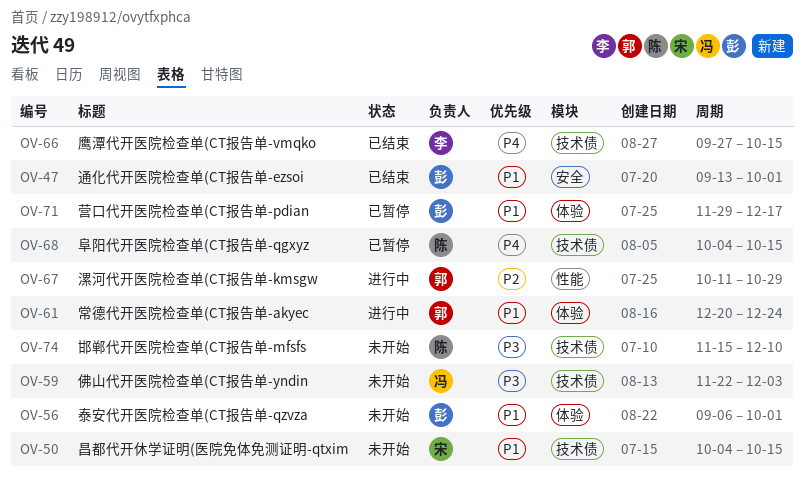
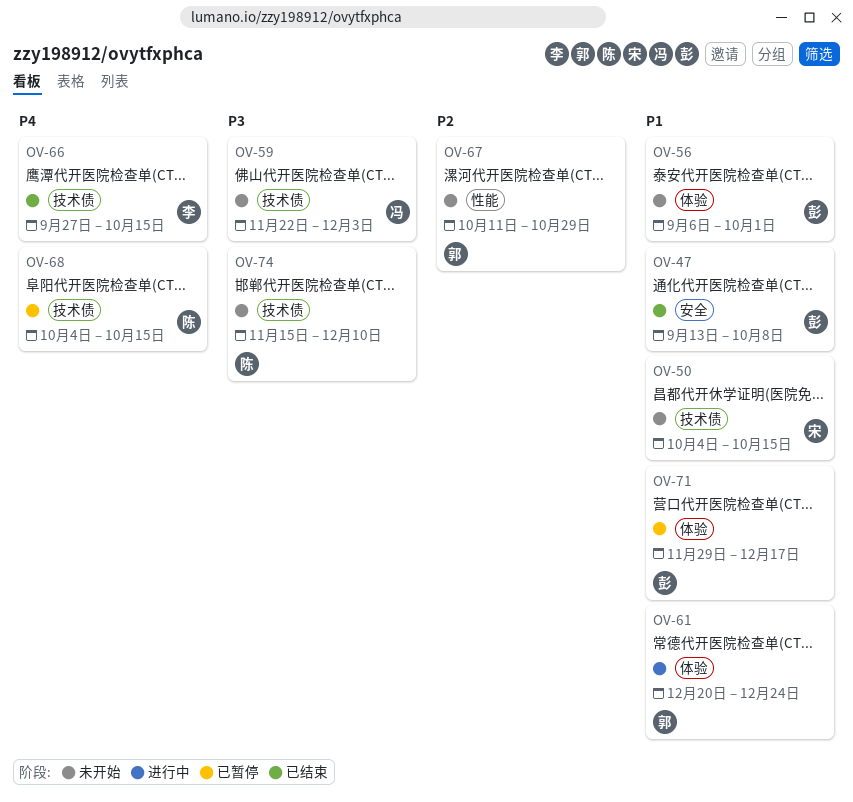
OV-47, due: Oct 1 -> Oct 8
OV-67, status: 进行中 -> 未开始

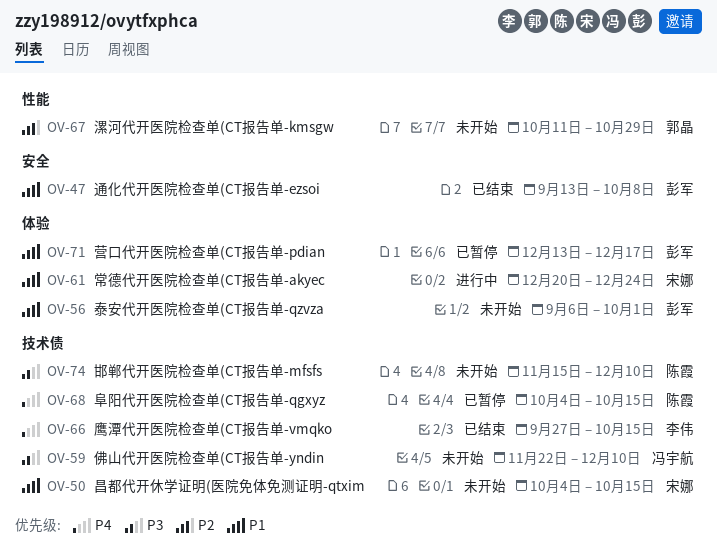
OV-59, due: Dec 3 -> Dec 10
OV-61, owner: 郭晶 -> 宋娜
OV-71, start: Nov 29 -> Dec 13

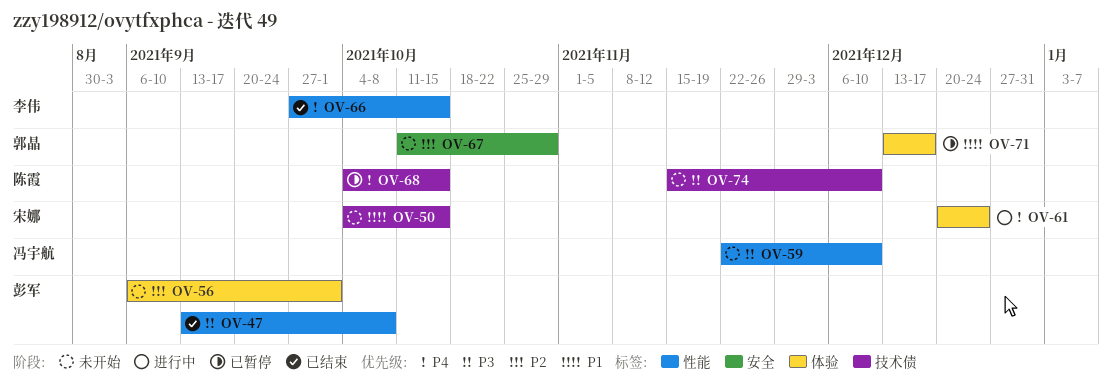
OV-47, priority: P1 -> P3
OV-47, label: 安全 -> 性能
OV-56, priority: P1 -> P2
OV-59, label: 技术债 -> 性能
OV-61, priority: P1 -> P4
OV-66, label: 技术债 -> 性能
OV-67, label: 性能 -> 安全
OV-71, owner: 彭军 -> 郭晶

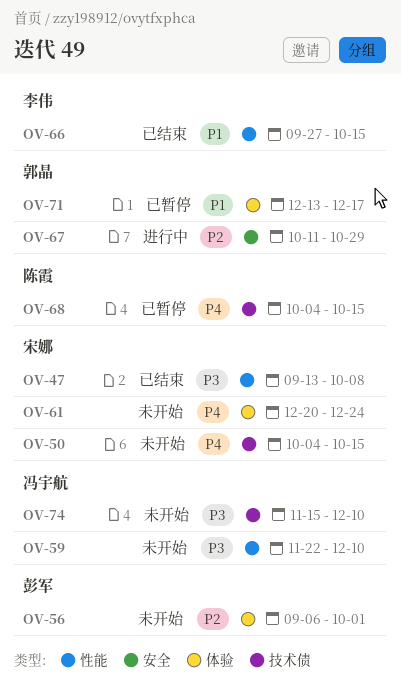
OV-47, owner: 彭军 -> 宋娜
OV-50, priority: P1 -> P4
OV-61, status: 进行中 -> 未开始
OV-66, priority: P4 -> P1
OV-67, status: 未开始 -> 进行中
OV-74, owner: 陈霞 -> 冯宇航

